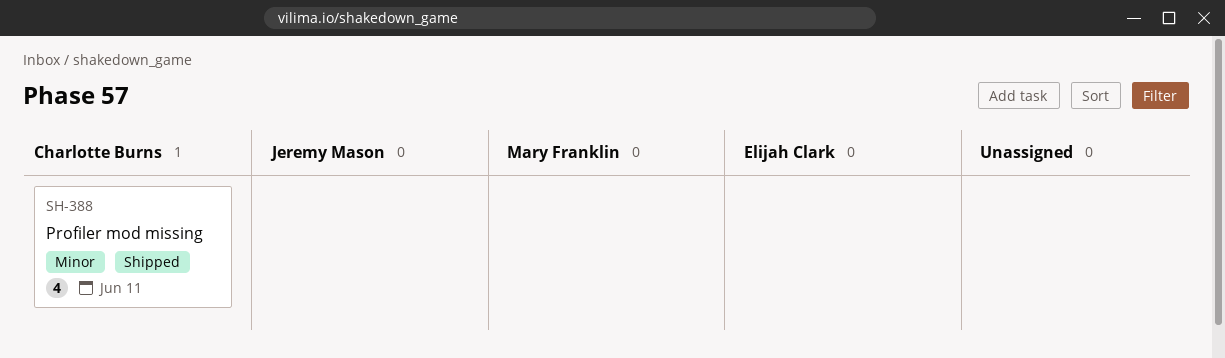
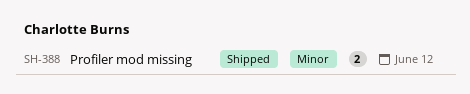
SH-388, estimate: 4 -> 2
SH-388, due: Jun 11 -> Jun 12

